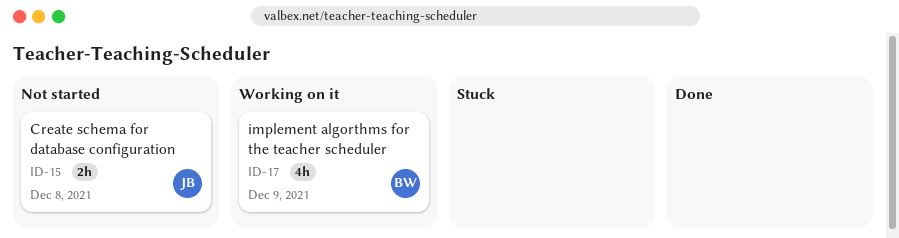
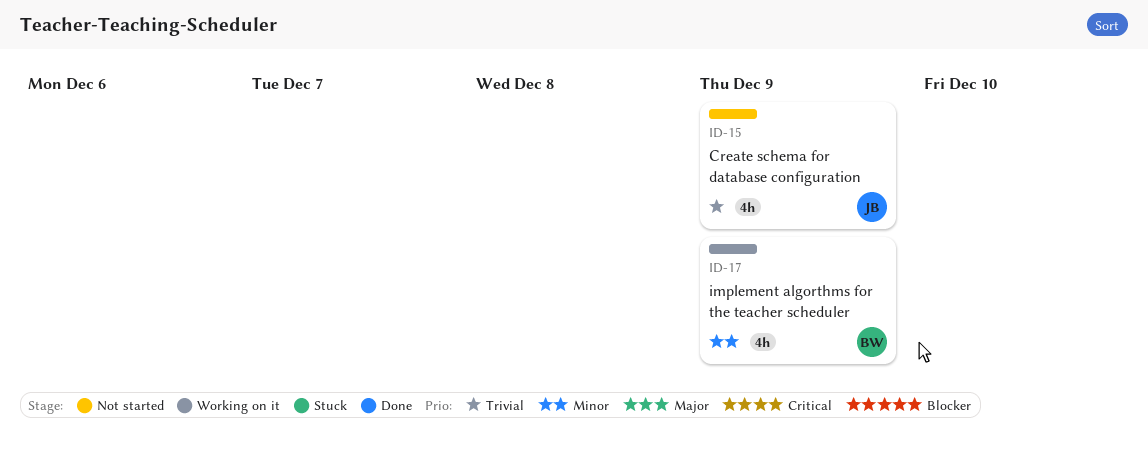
ID-15, estimate: 2h -> 4h
ID-15, due: Dec 8 -> Dec 9

